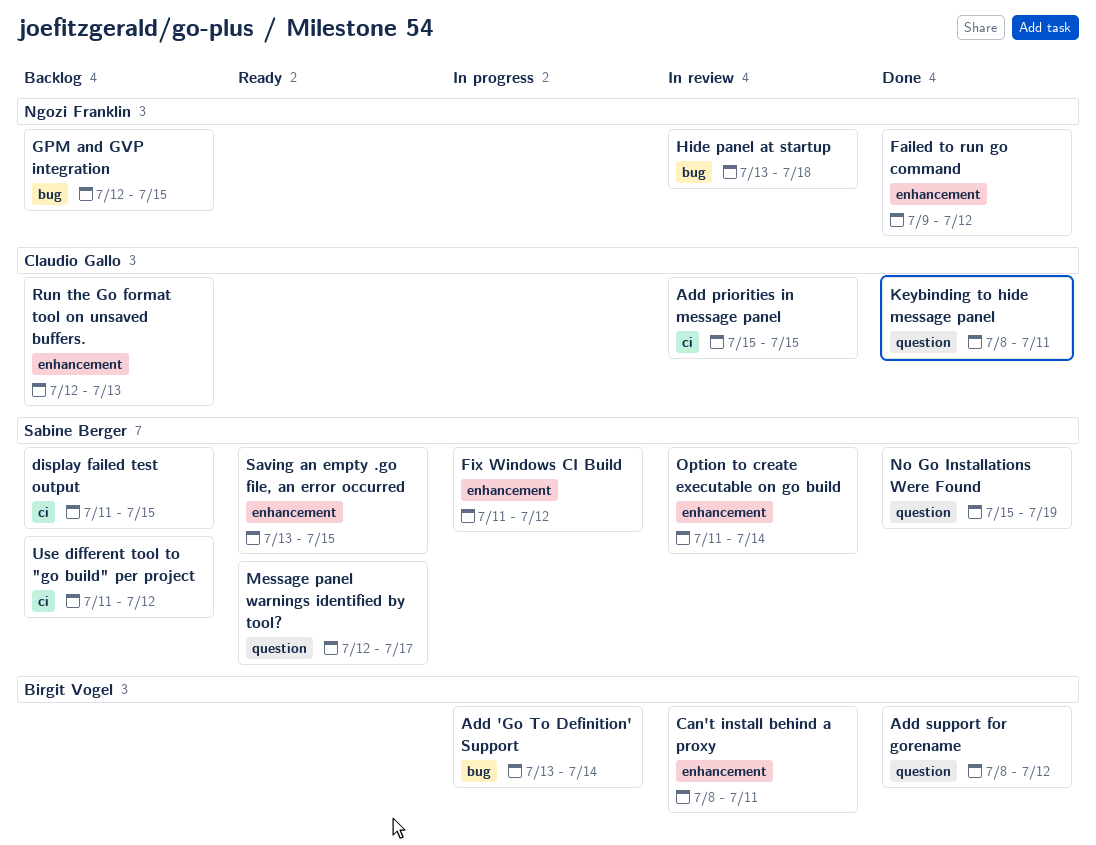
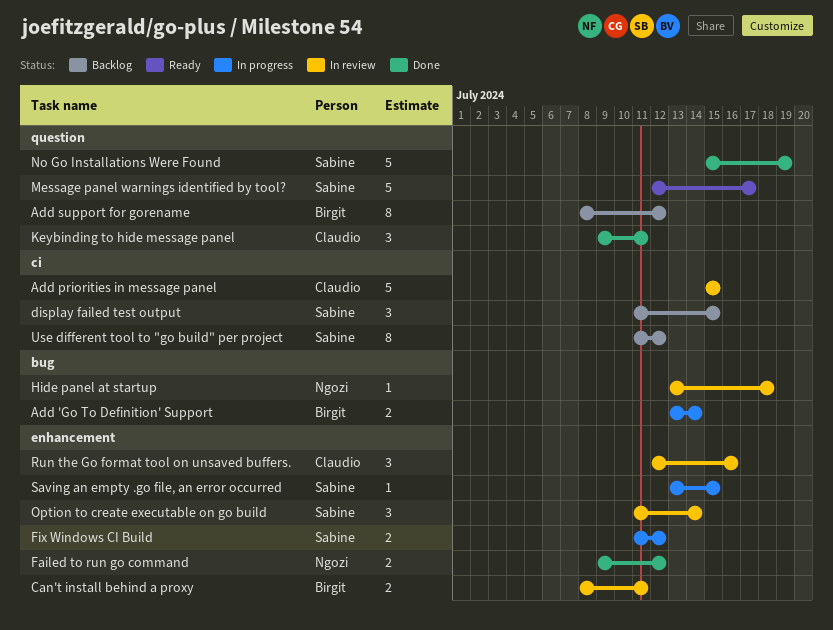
Add support for gorename, status: Done -> Backlog
GPM and GVP integration: present -> none
Keybinding to hide message panel, start: Jul 8 -> Jul 9
Run the Go format tool on unsaved buffers., status: Backlog -> In review
Run the Go format tool on unsaved buffers., due: Jul 13 -> Jul 16
Saving an empty .go file, an error occurred, status: Ready -> In progress

